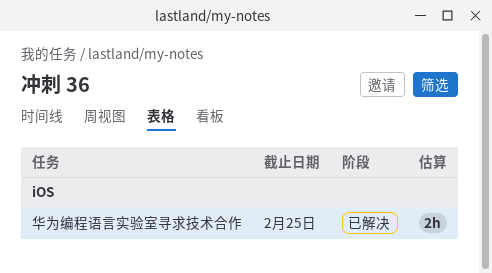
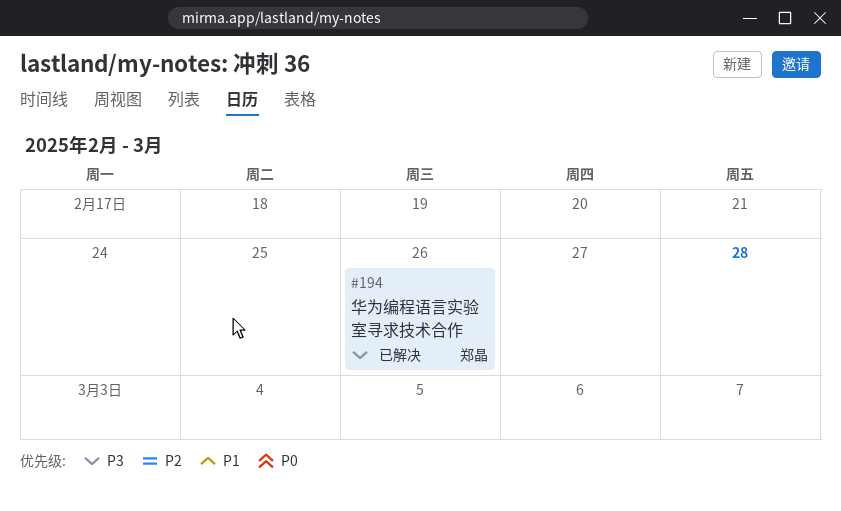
华为编程语言实验室寻求技术合作, due: Feb 25 -> Feb 26

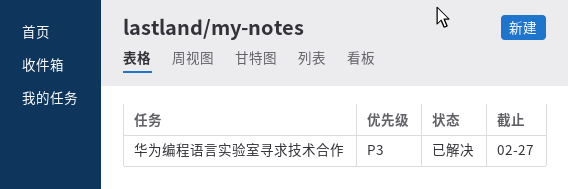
华为编程语言实验室寻求技术合作, due: Feb 26 -> Feb 27

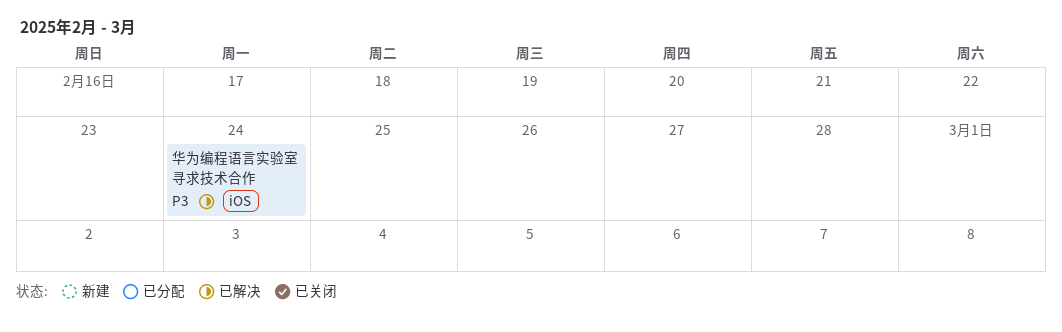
华为编程语言实验室寻求技术合作, due: Feb 27 -> Feb 24

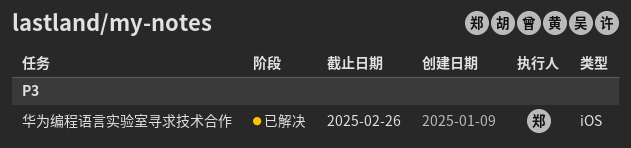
华为编程语言实验室寻求技术合作, due: Feb 24 -> Feb 26

